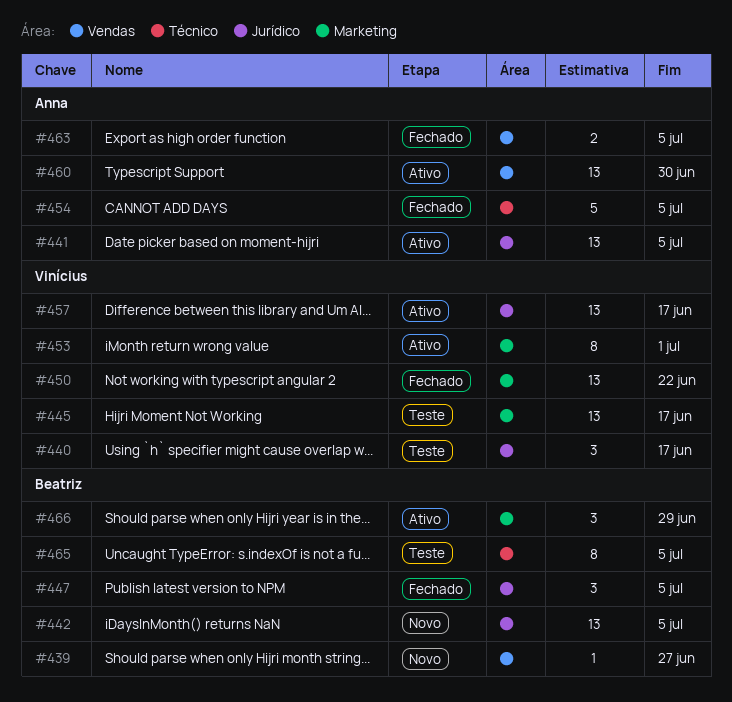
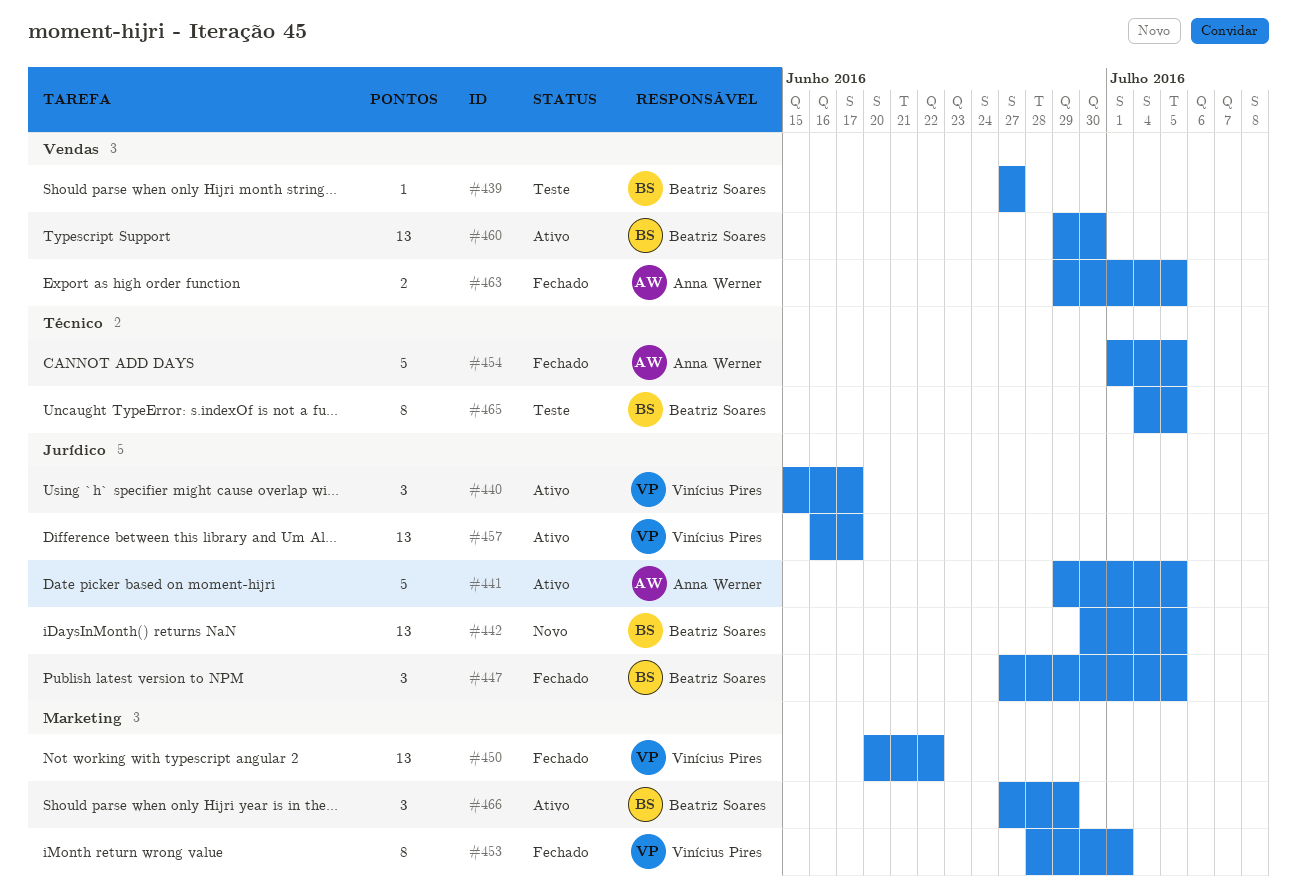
#439, status: Novo -> Teste
#440, status: Teste -> Ativo
#441, estimate: 13 -> 5
#445: present -> none
#453, status: Ativo -> Fechado
#460, owner: Anna Werner -> Beatriz Soares

